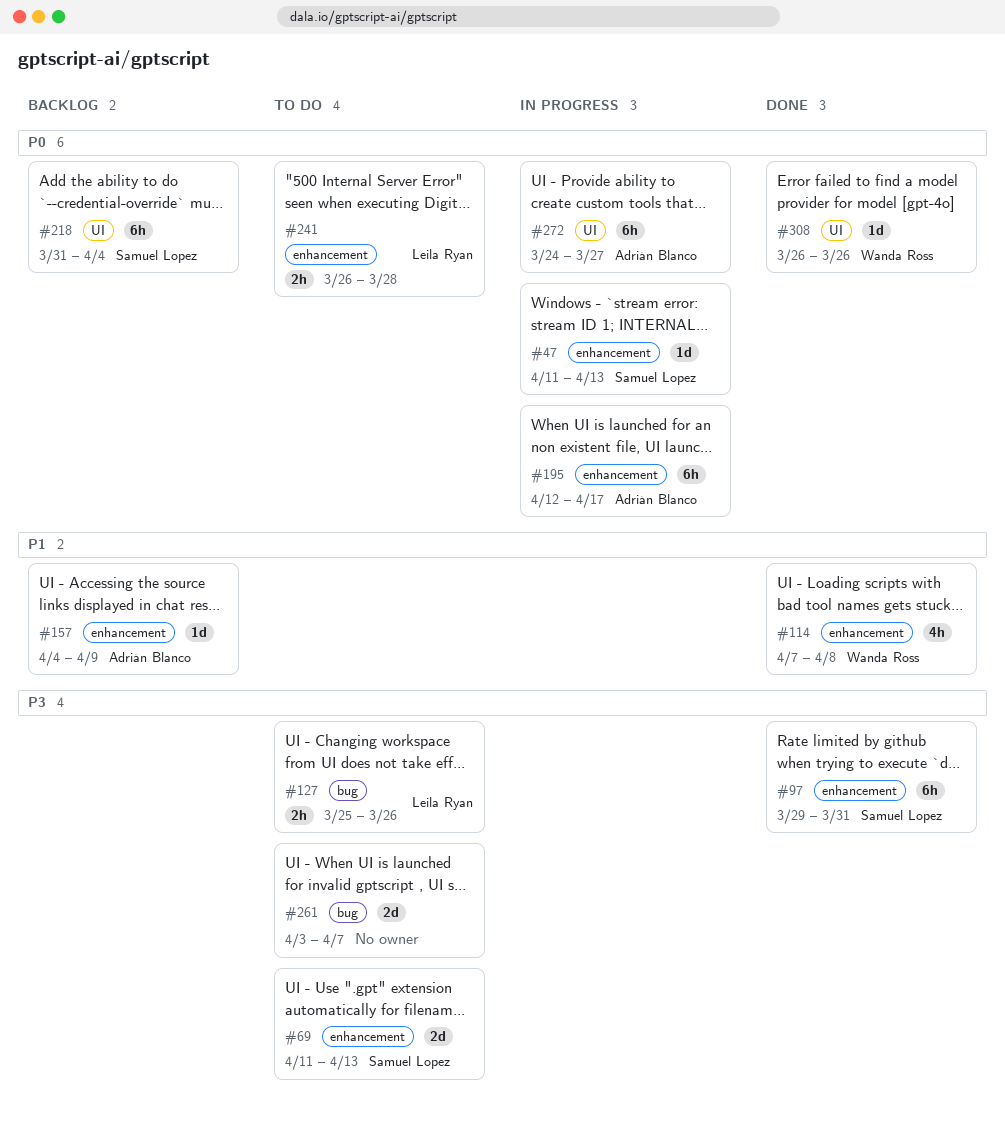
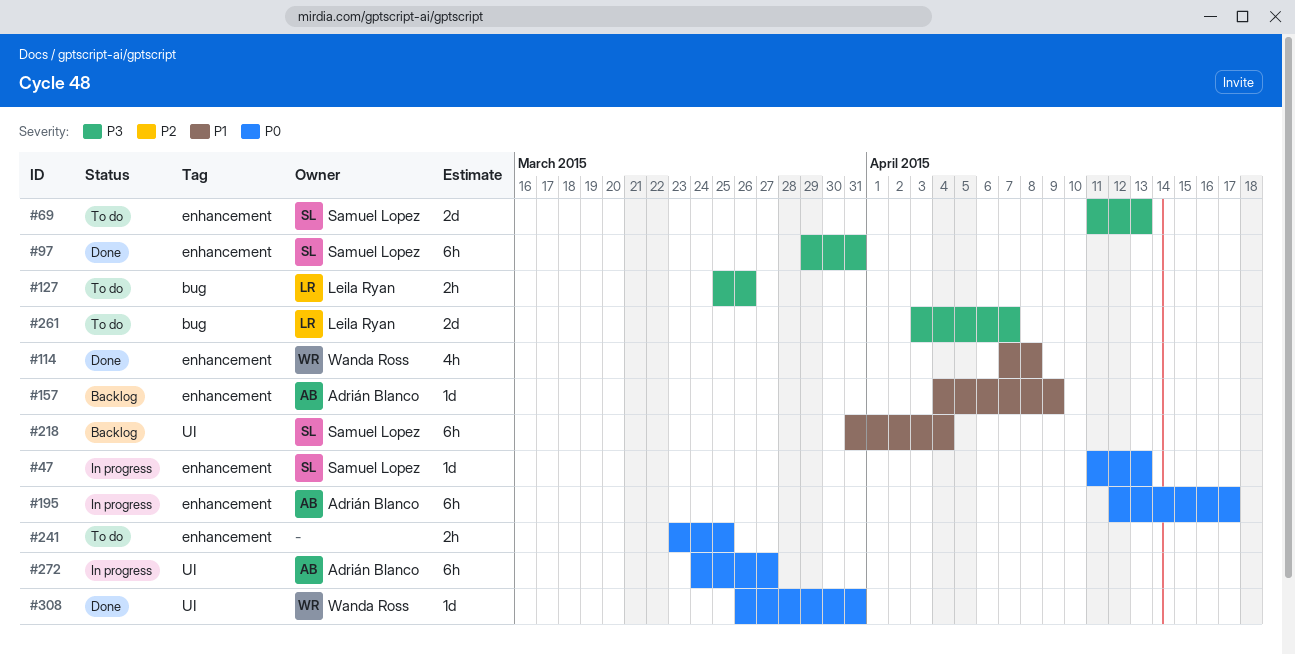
#218, priority: P0 -> P1
#241, owner: Leila Ryan -> none
#241, start: Mar 26 -> Mar 23
#241, due: Mar 28 -> Mar 25
#261, owner: none -> Leila Ryan
#308, due: Mar 26 -> Mar 31

